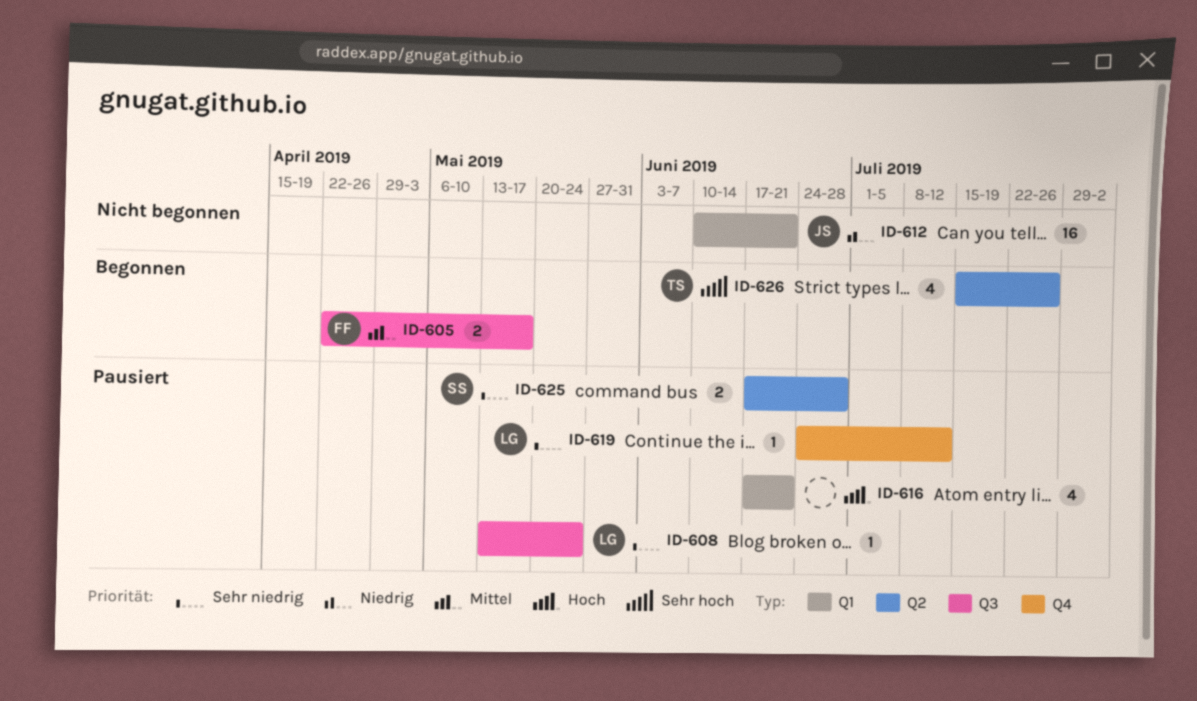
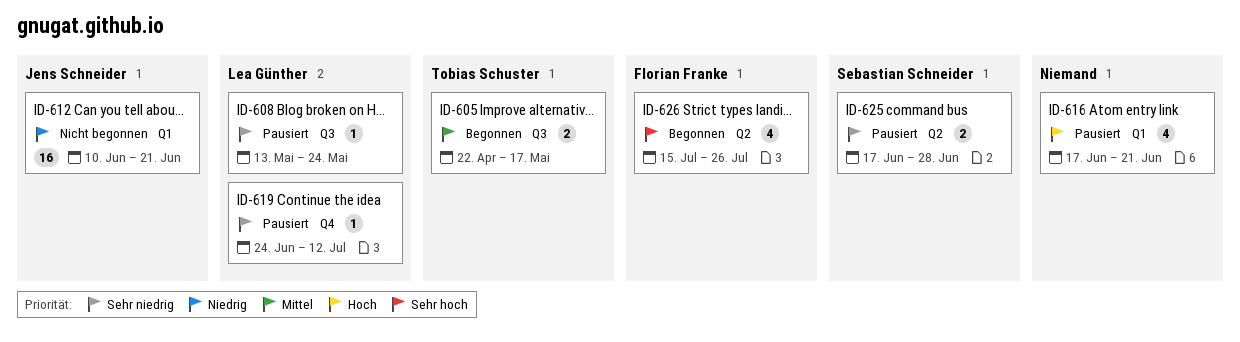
ID-605, owner: Florian Franke -> Tobias Schuster
ID-626, owner: Tobias Schuster -> Florian Franke

